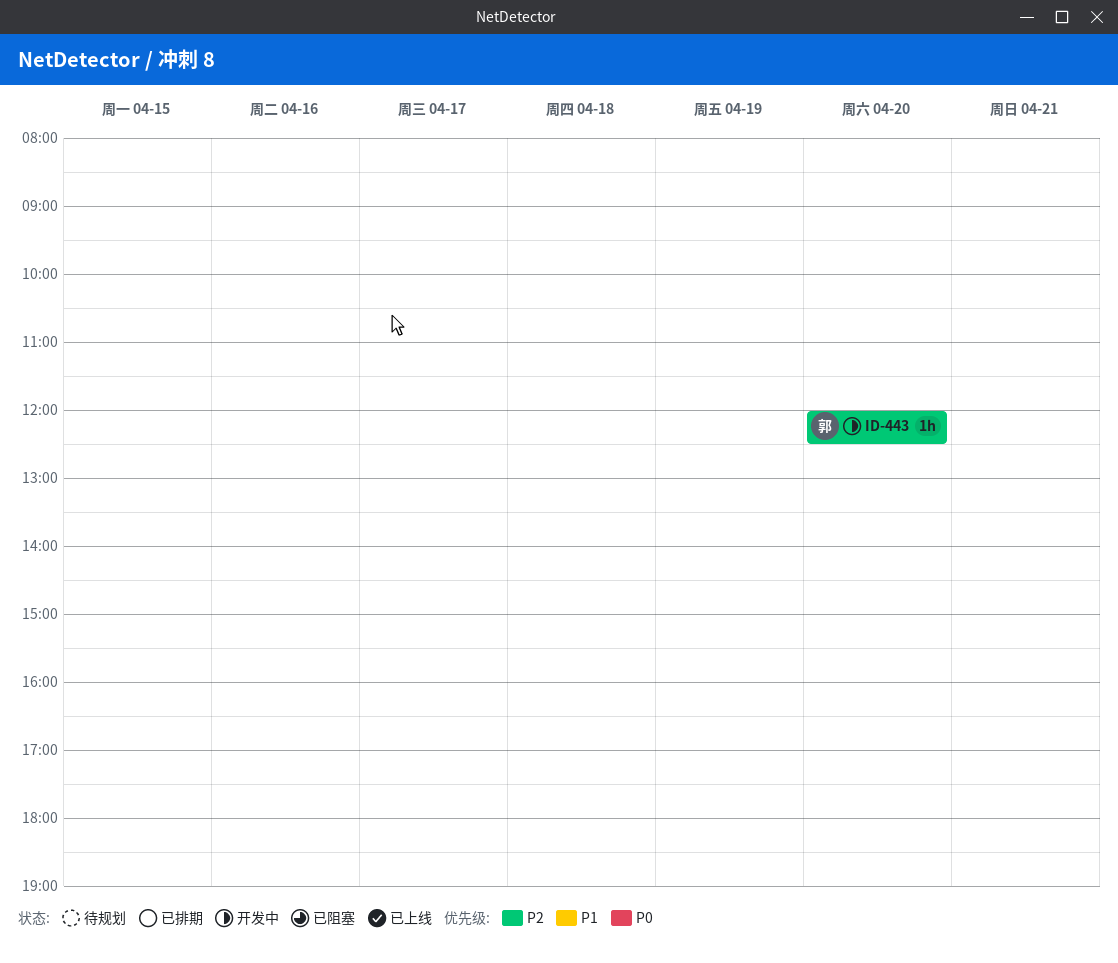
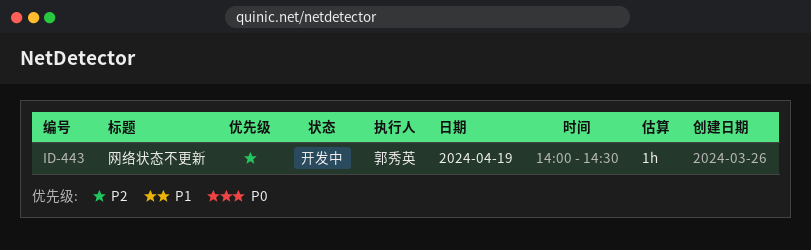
ID-443, day: Apr 20 -> Apr 19
ID-443, begins: 12:00 -> 14:00
ID-443, ends: 12:30 -> 14:30

